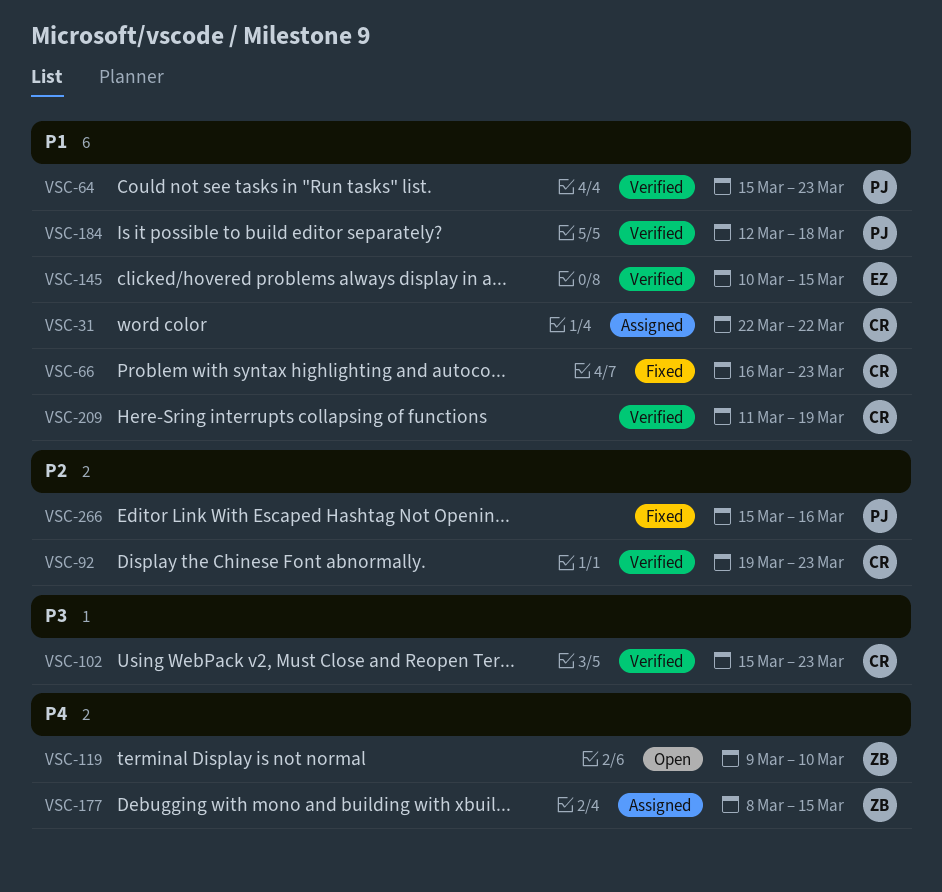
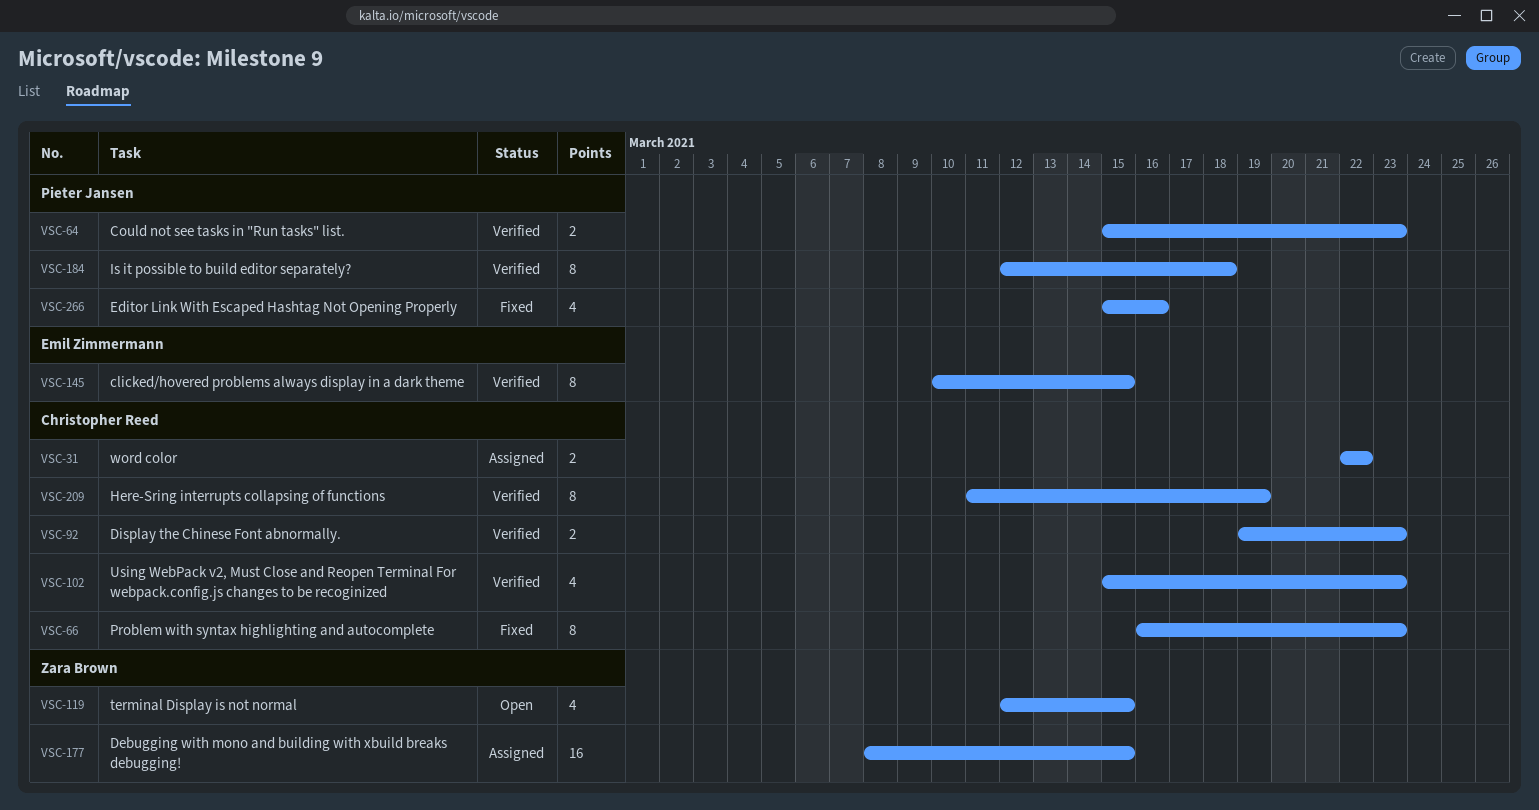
VSC-119, start: Mar 9 -> Mar 12
VSC-119, due: Mar 10 -> Mar 15

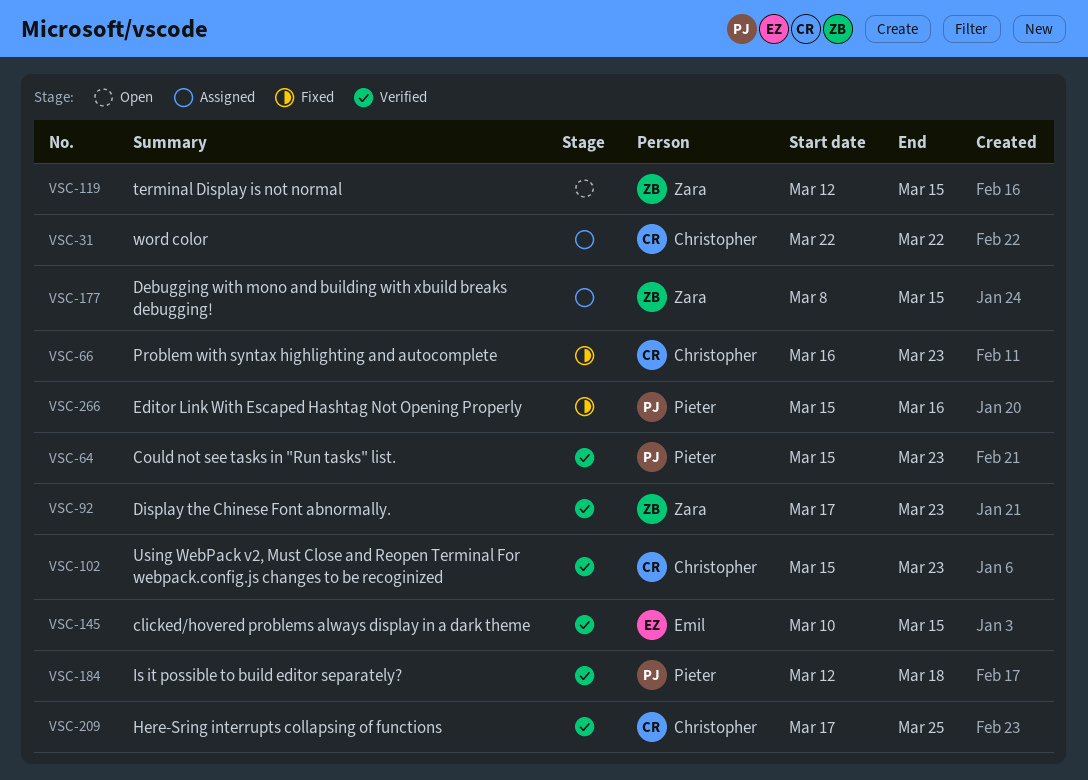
VSC-92, owner: Christopher Reed -> Zara Brown
VSC-92, start: Mar 19 -> Mar 17
VSC-209, start: Mar 11 -> Mar 17
VSC-209, due: Mar 19 -> Mar 25

